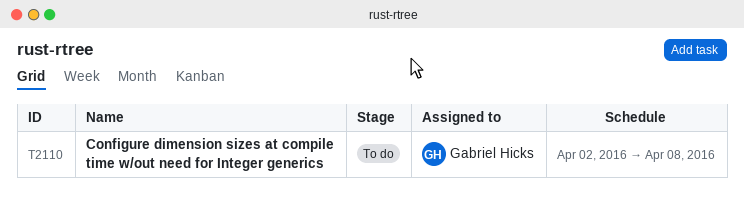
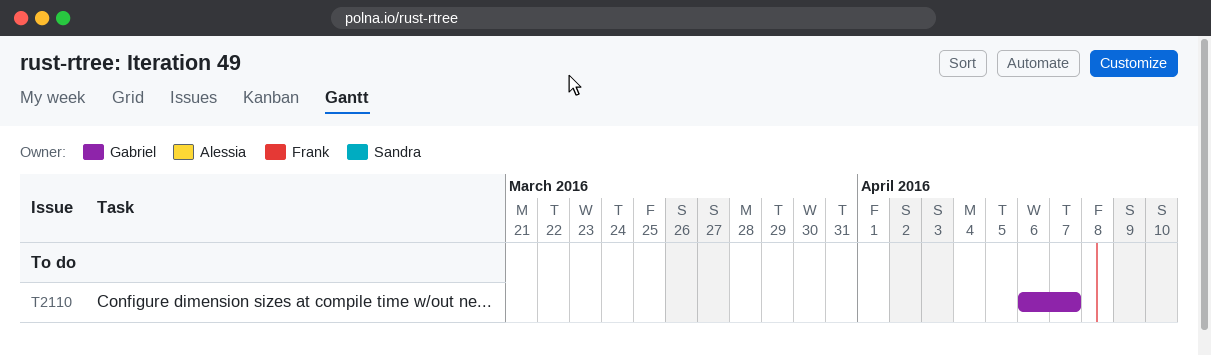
T2110, start: Apr 2 -> Apr 6
T2110, due: Apr 8 -> Apr 7

